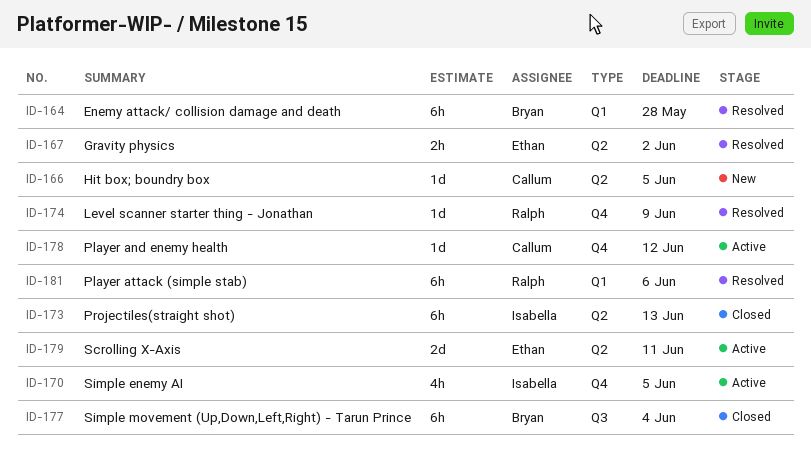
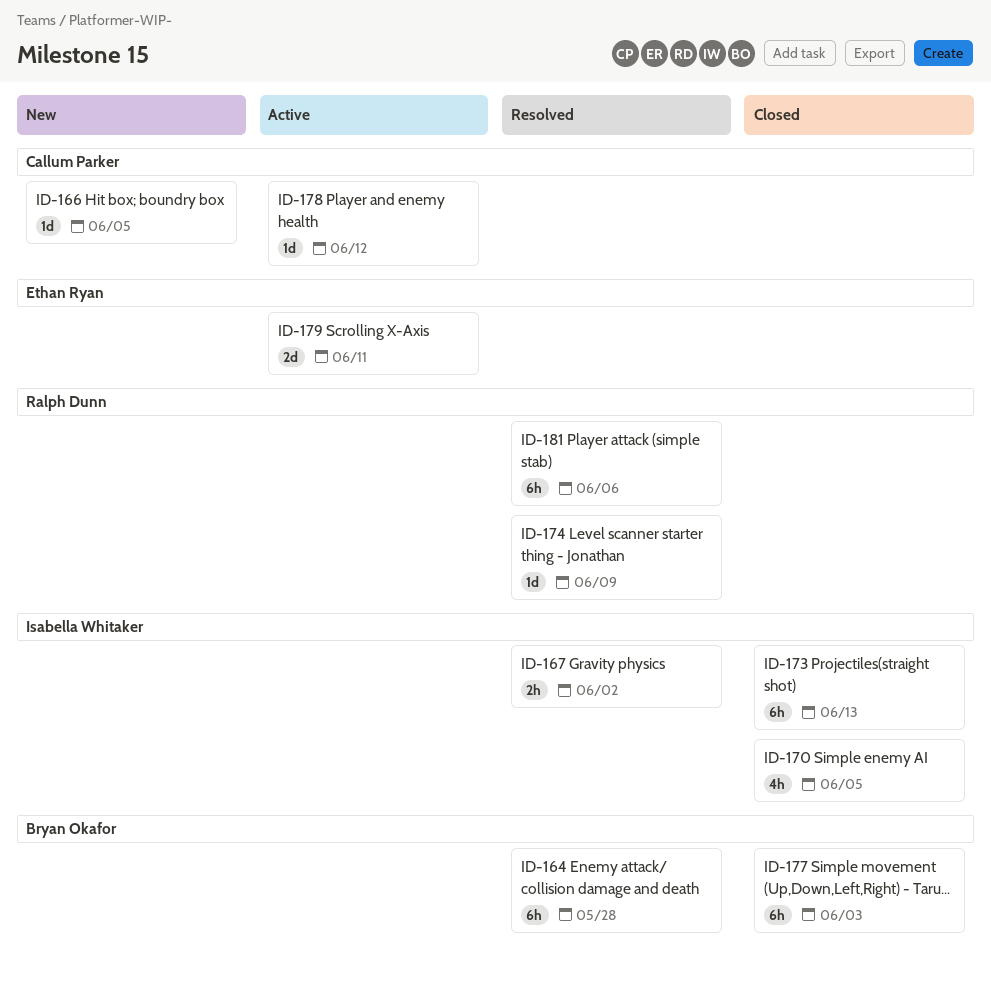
ID-167, owner: Ethan Ryan -> Isabella Whitaker
ID-170, status: Active -> Closed
ID-177, due: Jun 4 -> Jun 3

